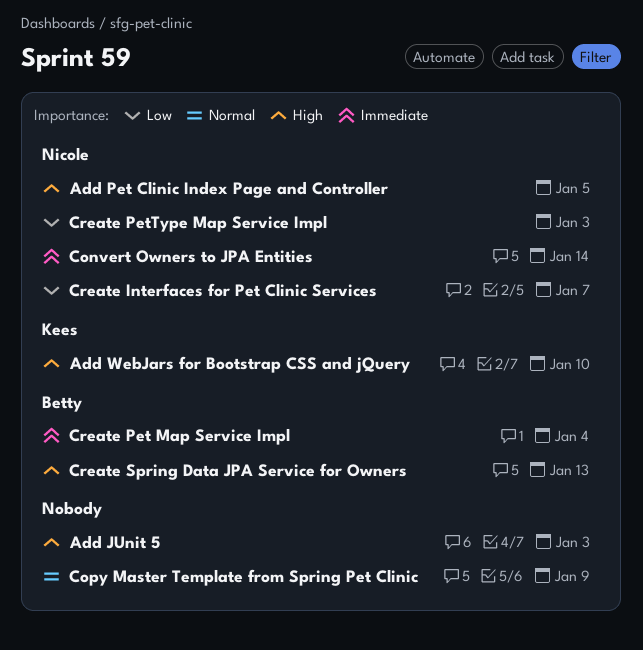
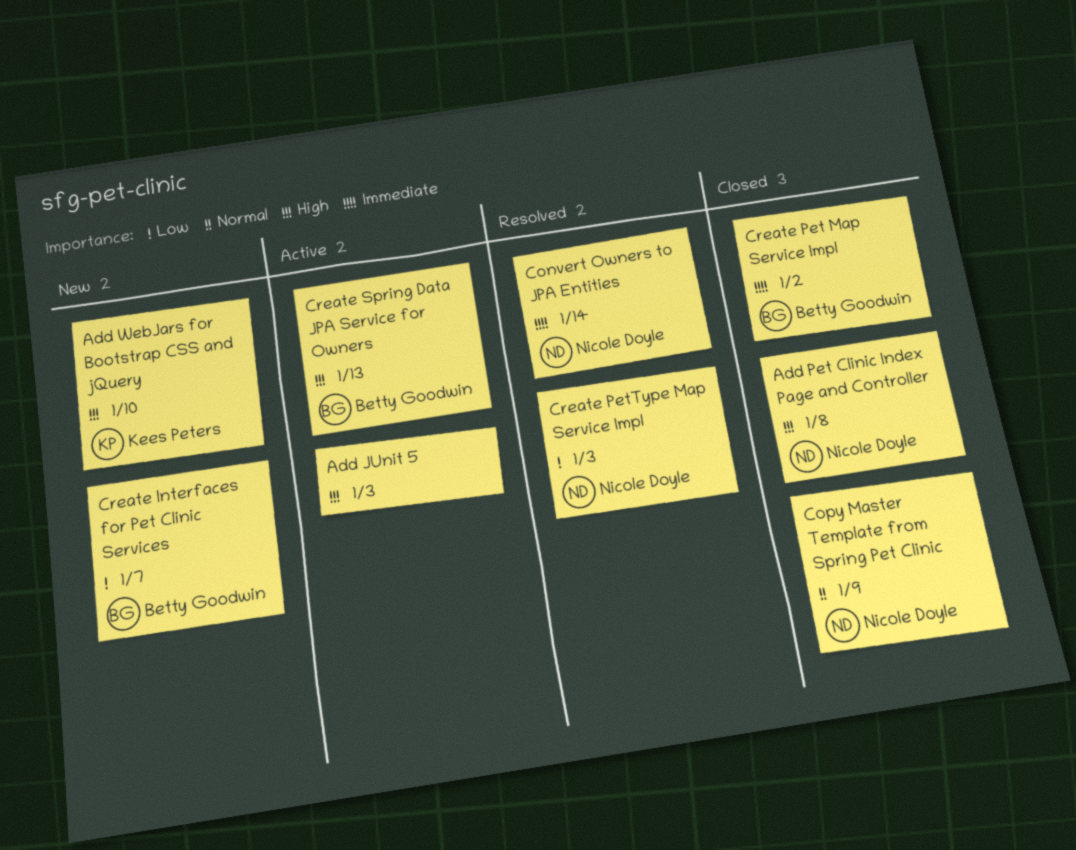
Add Pet Clinic Index Page and Controller, due: Jan 5 -> Jan 8
Copy Master Template from Spring Pet Clinic, owner: none -> Nicole Doyle
Create Interfaces for Pet Clinic Services, owner: Nicole Doyle -> Betty Goodwin
Create Pet Map Service Impl, due: Jan 4 -> Jan 2

